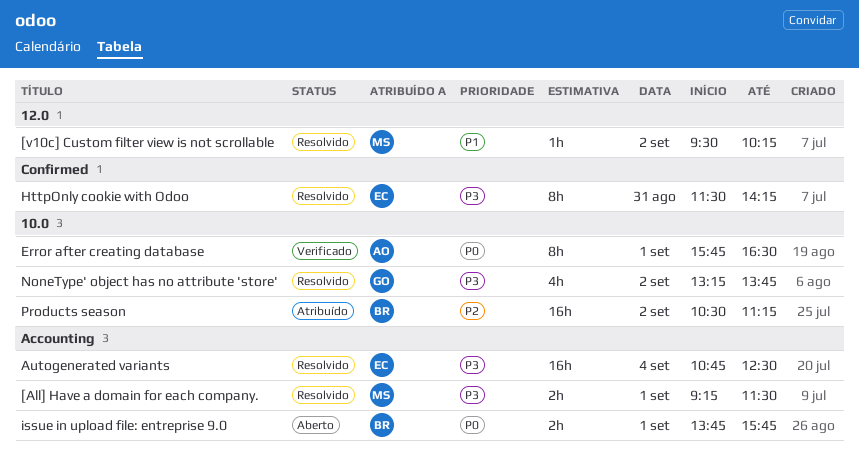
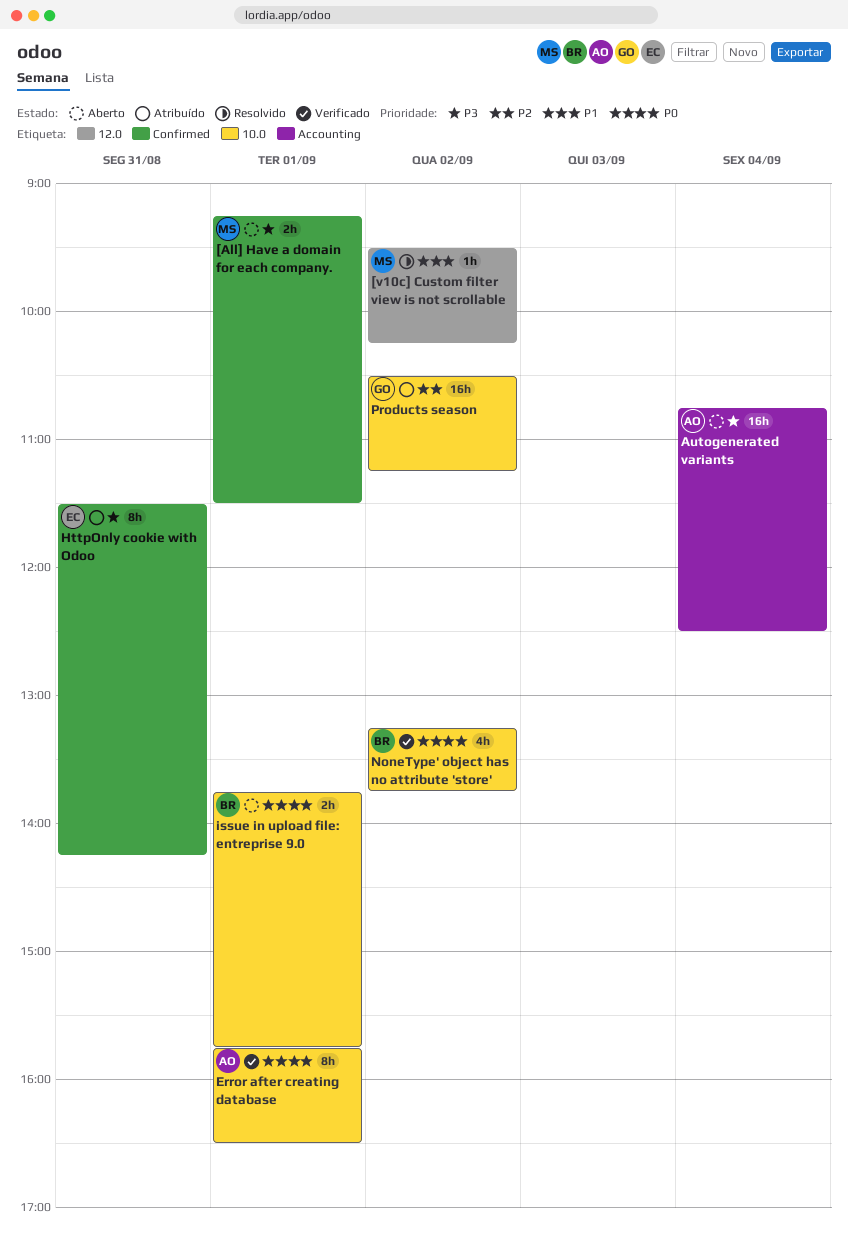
[All] Have a domain for each company., status: Resolvido -> Aberto
[All] Have a domain for each company., label: Accounting -> Confirmed
Autogenerated variants, status: Resolvido -> Aberto
Autogenerated variants, owner: EC -> AO
HttpOnly cookie with Odoo, status: Resolvido -> Atribuído
issue in upload file: entreprise 9.0, label: Accounting -> 10.0
NoneType' object has no attribute 'store', status: Resolvido -> Verificado
NoneType' object has no attribute 'store', owner: GO -> BR
NoneType' object has no attribute 'store', priority: P3 -> P0
Products season, owner: BR -> GO

